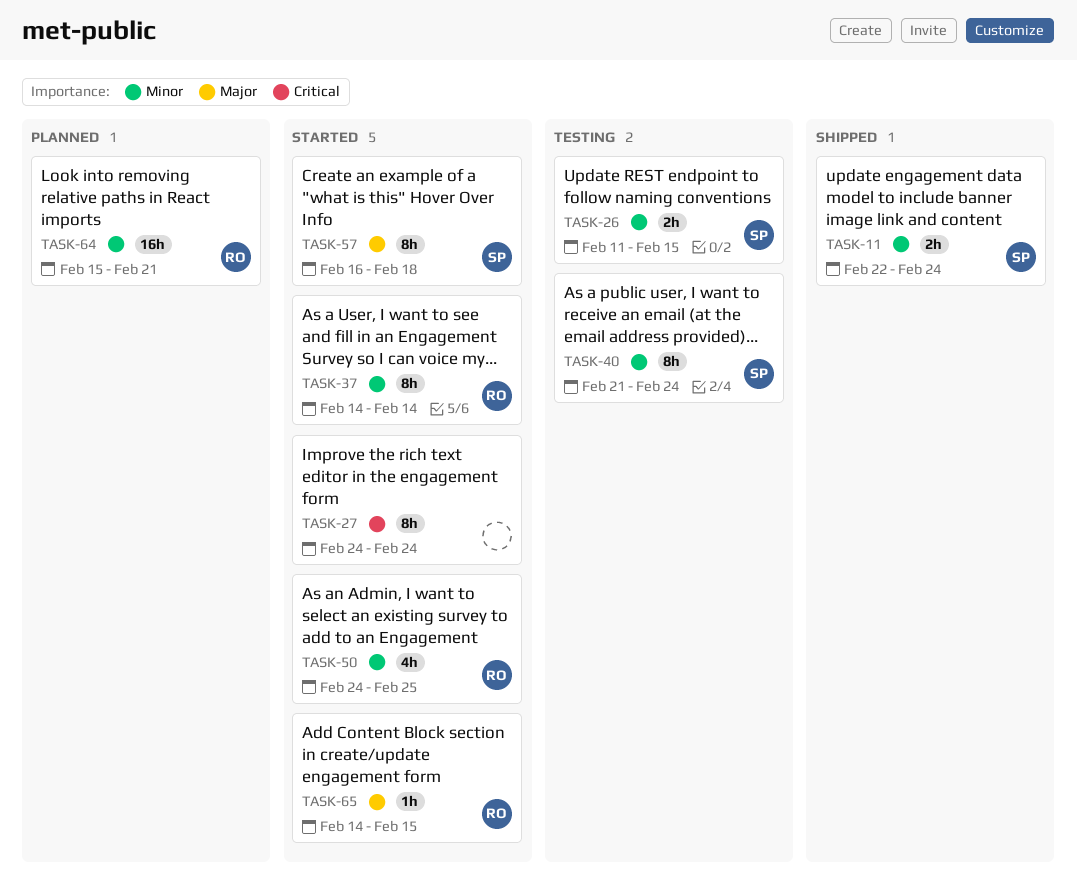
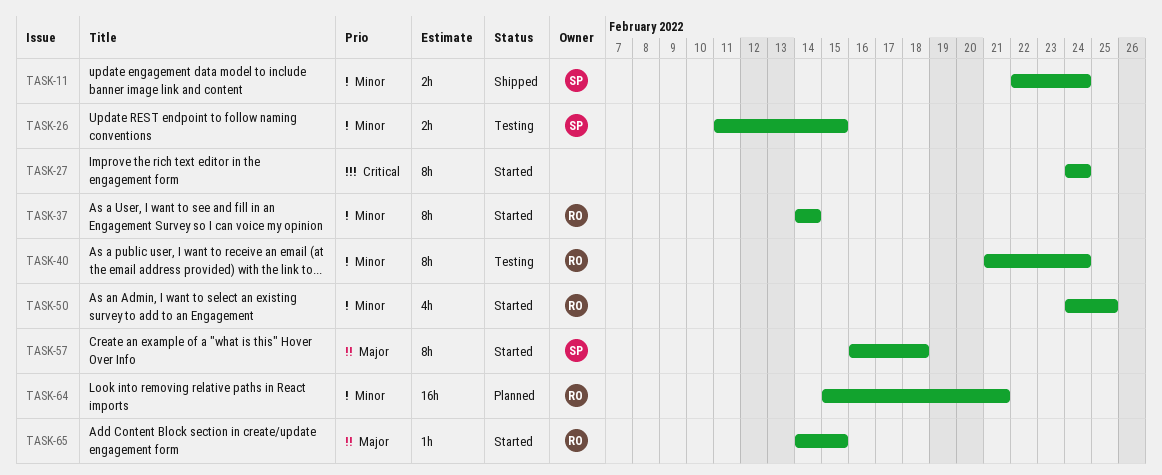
TASK-40, owner: SP -> RO

